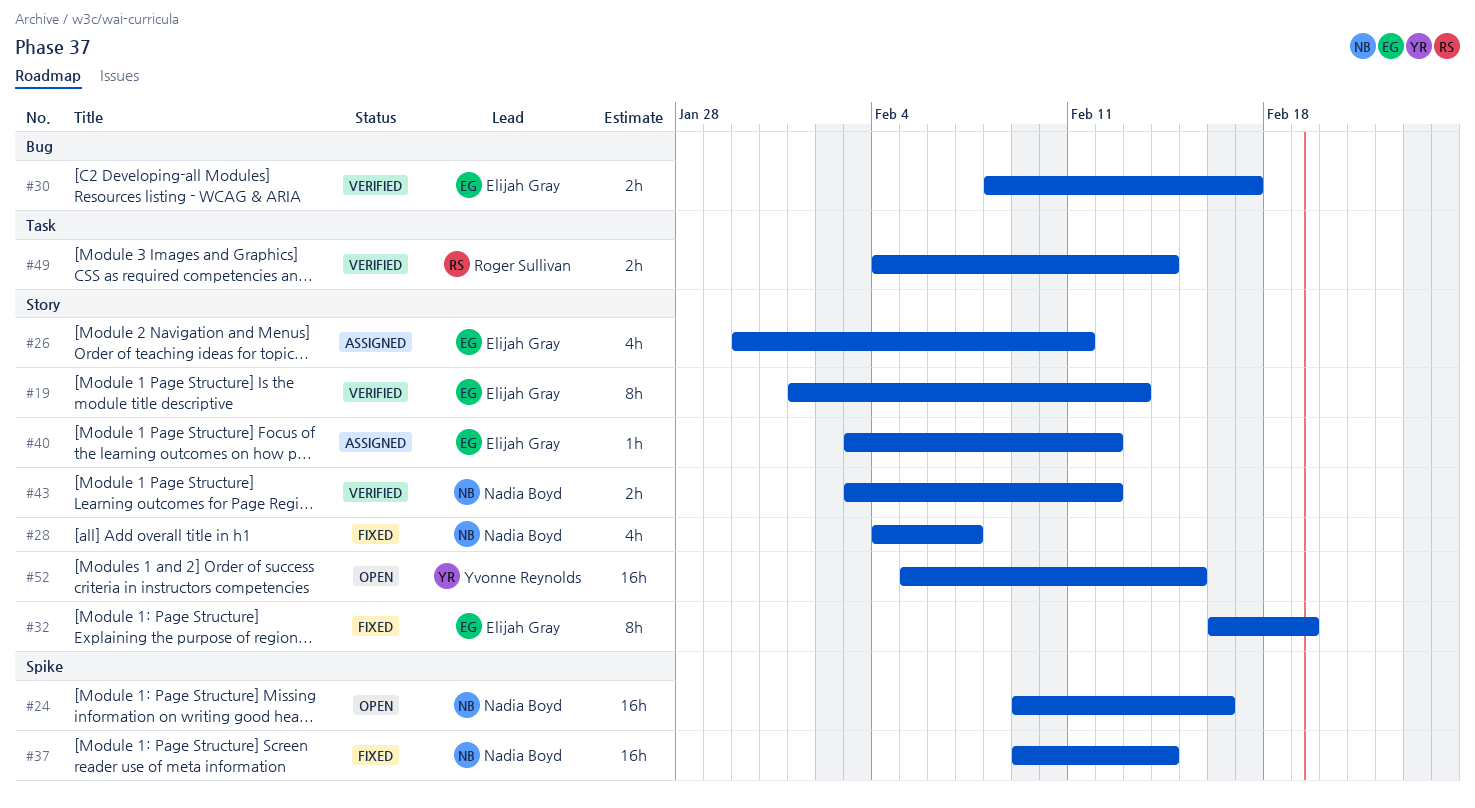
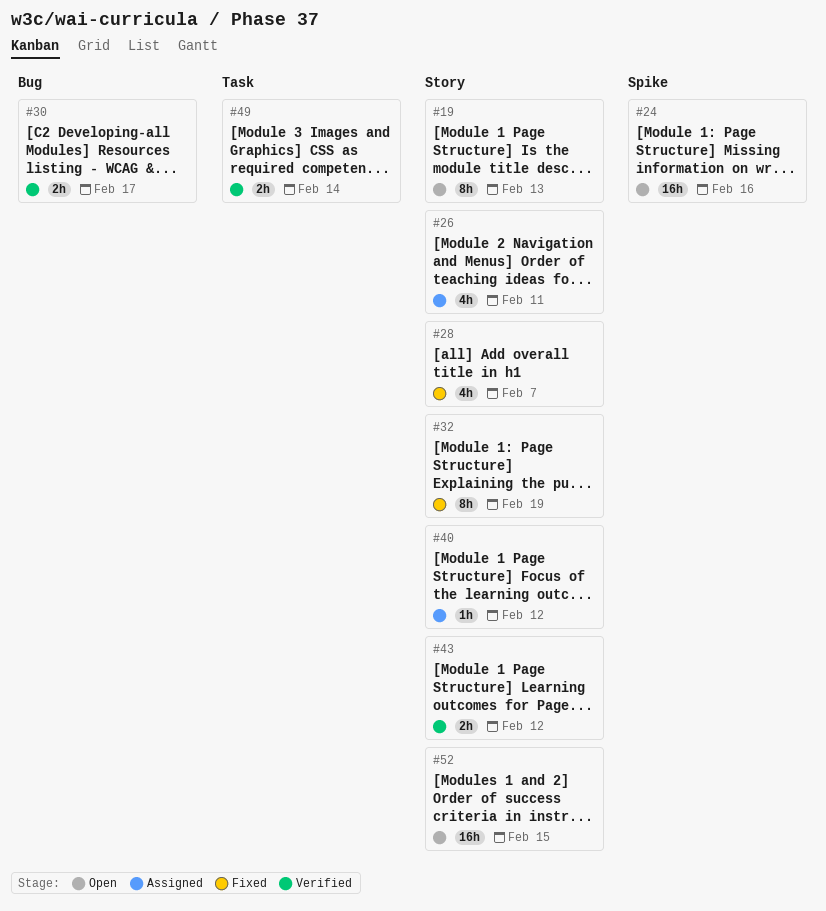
#19, status: Verified -> Open
#37: present -> none

